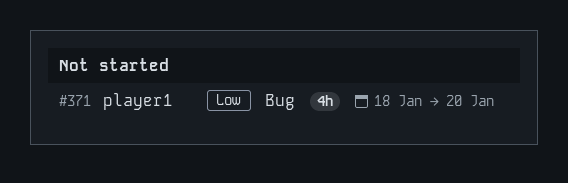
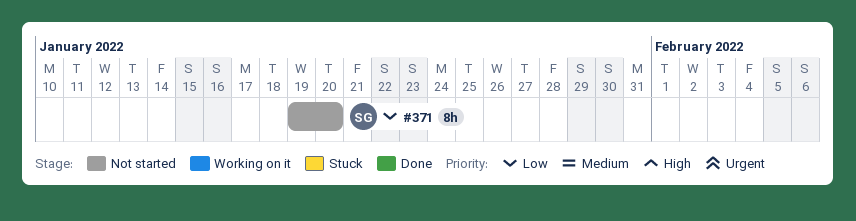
#371, estimate: 4h -> 8h
#371, start: Jan 18 -> Jan 19

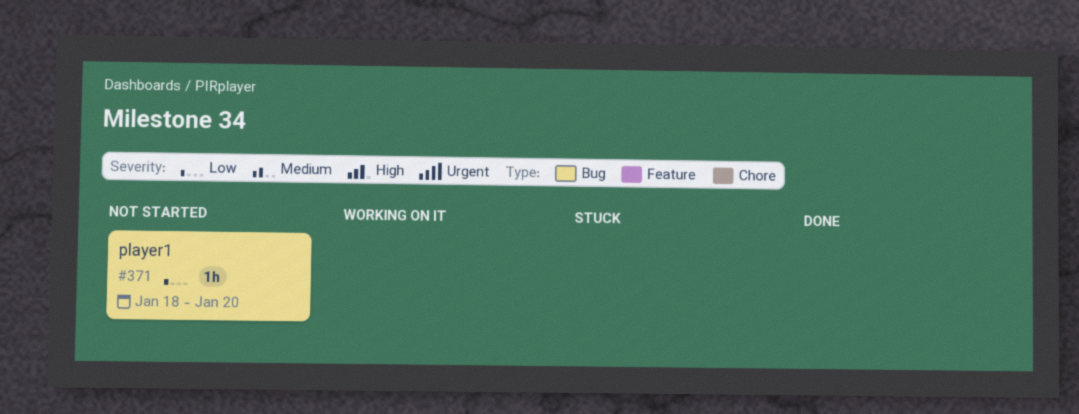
#371, estimate: 8h -> 1h
#371, start: Jan 19 -> Jan 18

